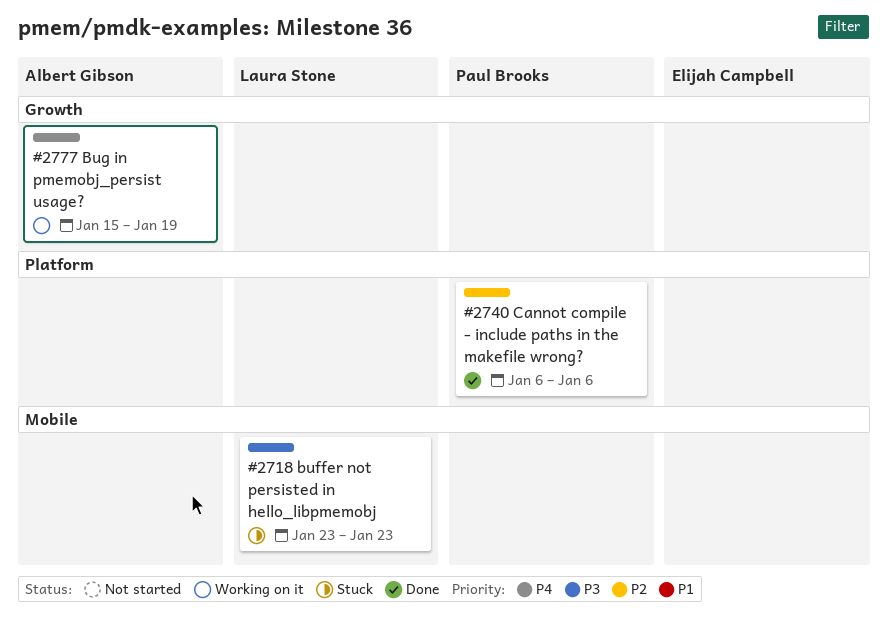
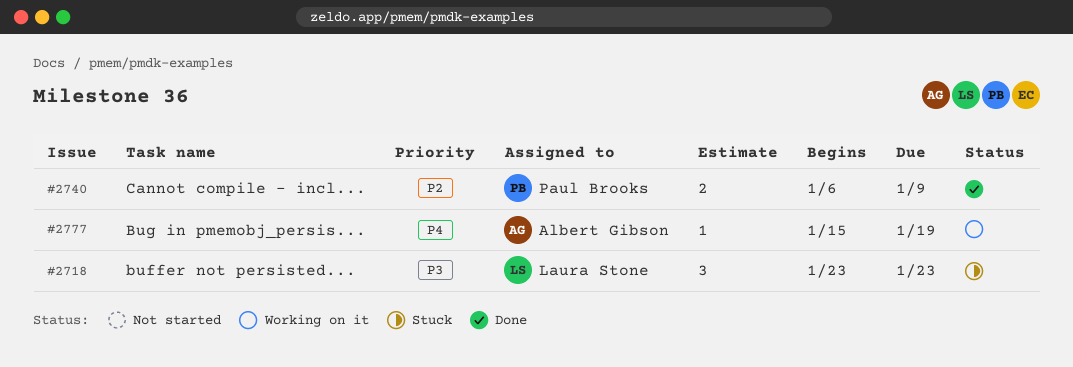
#2740, due: Jan 6 -> Jan 9

